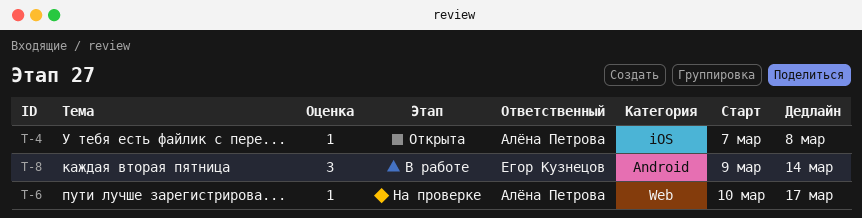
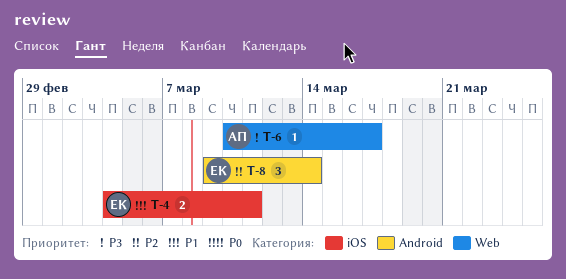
T-4, owner: Алёна Петрова -> Егор Кузнецов
T-4, estimate: 1 -> 2
T-4, start: Mar 7 -> Mar 4
T-4, due: Mar 8 -> Mar 11

